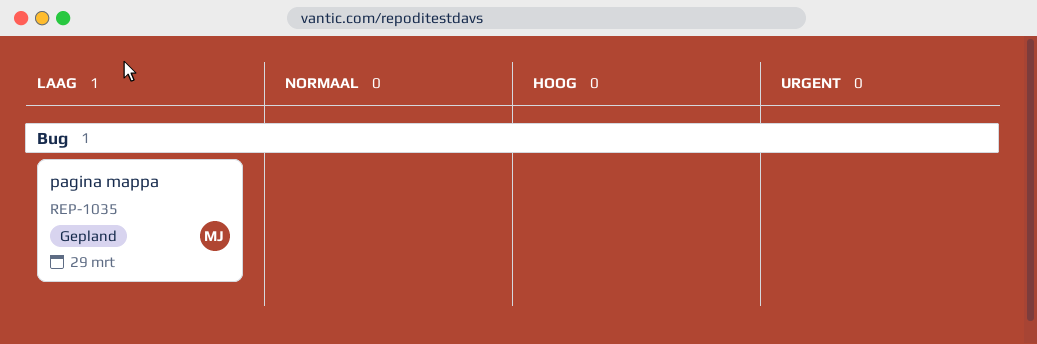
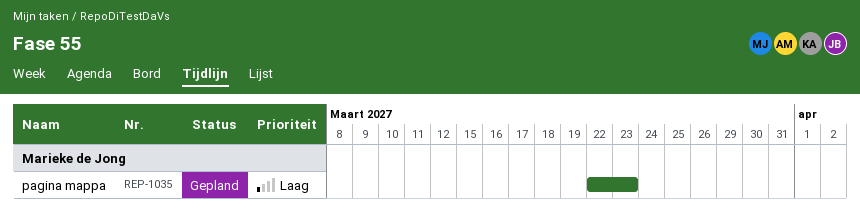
REP-1035, due: Mar 29 -> Mar 23

